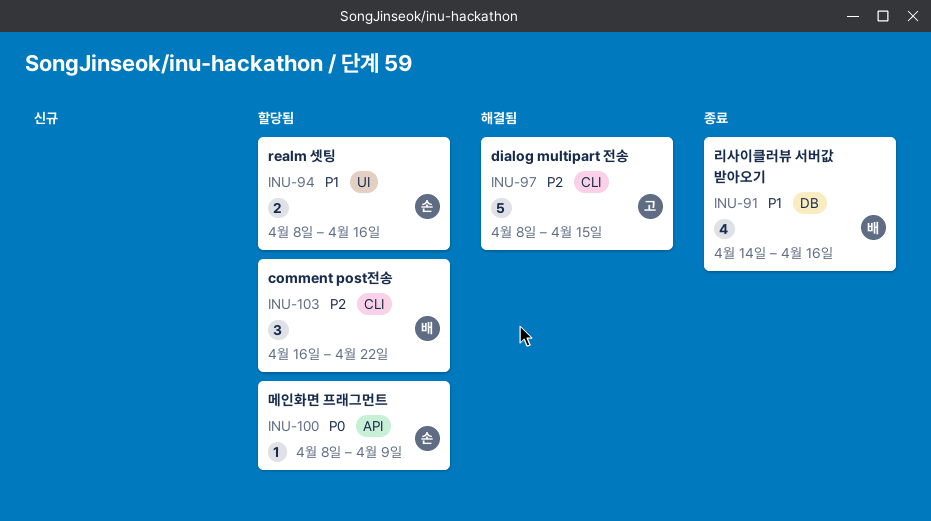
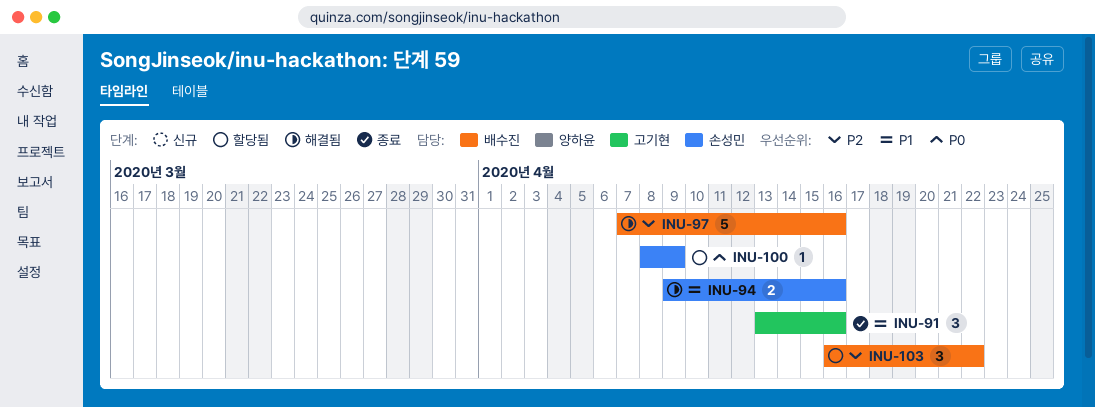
INU-91, owner: 배수진 -> 고기현
INU-91, estimate: 4 -> 3
INU-91, start: Apr 14 -> Apr 13
INU-94, status: 할당됨 -> 해결됨
INU-94, start: Apr 8 -> Apr 9
INU-97, owner: 고기현 -> 배수진
INU-97, start: Apr 8 -> Apr 7
INU-97, due: Apr 15 -> Apr 16

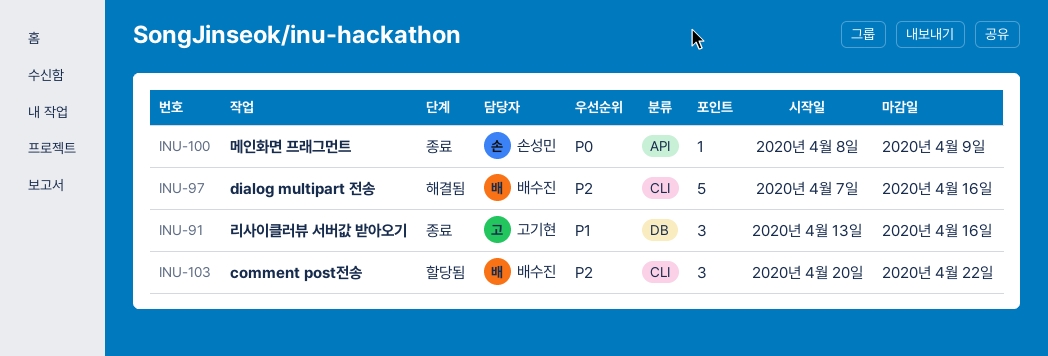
INU-94: present -> none
INU-100, status: 할당됨 -> 종료
INU-103, start: Apr 16 -> Apr 20

